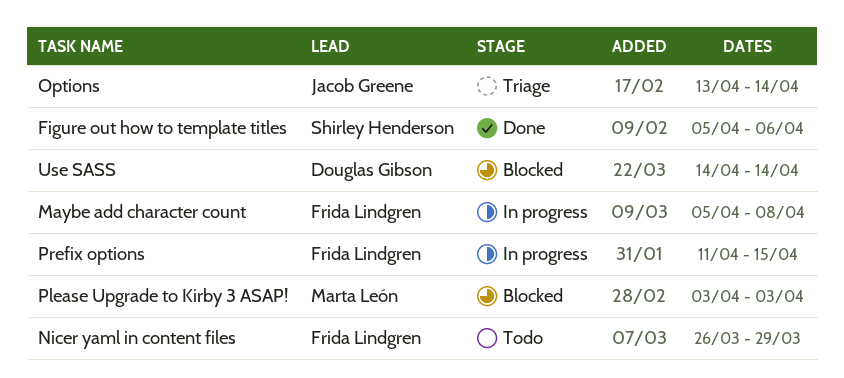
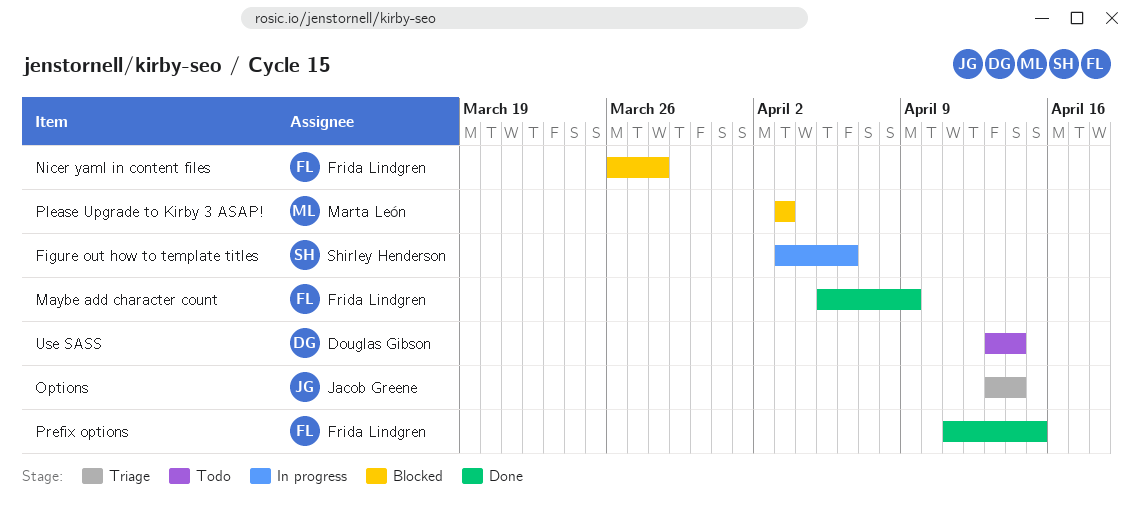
Figure out how to template titles, status: Done -> In progress
Figure out how to template titles, start: Apr 5 -> Apr 3
Maybe add character count, status: In progress -> Done
Maybe add character count, due: Apr 8 -> Apr 9
Nicer yaml in content files, status: Todo -> Blocked
Nicer yaml in content files, due: Mar 29 -> Mar 28
Prefix options, status: In progress -> Done
Use SASS, status: Blocked -> Todo
Use SASS, start: Apr 14 -> Apr 13

